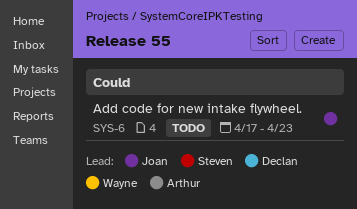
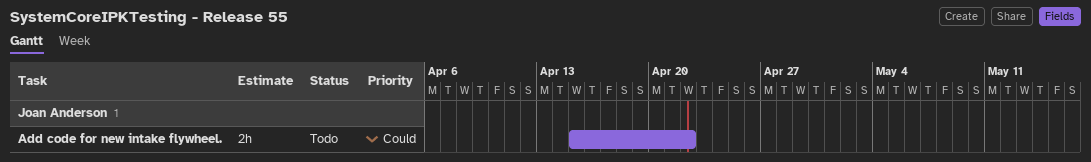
Add code for new intake flywheel., start: Apr 17 -> Apr 15
Add code for new intake flywheel., due: Apr 23 -> Apr 22

